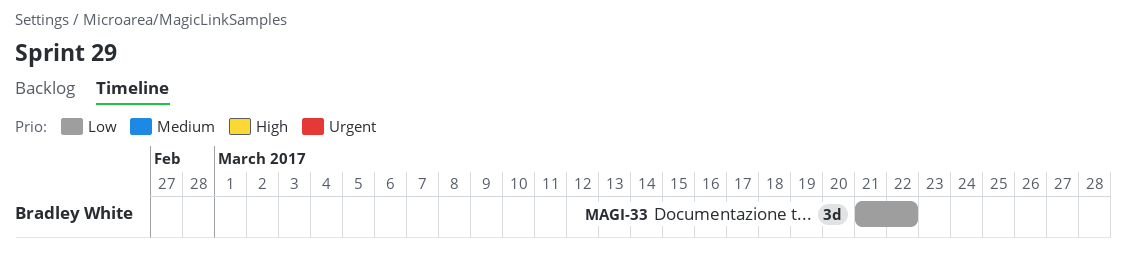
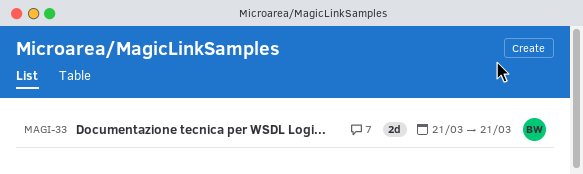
MAGI-33, estimate: 3d -> 2d
MAGI-33, due: Mar 22 -> Mar 21

